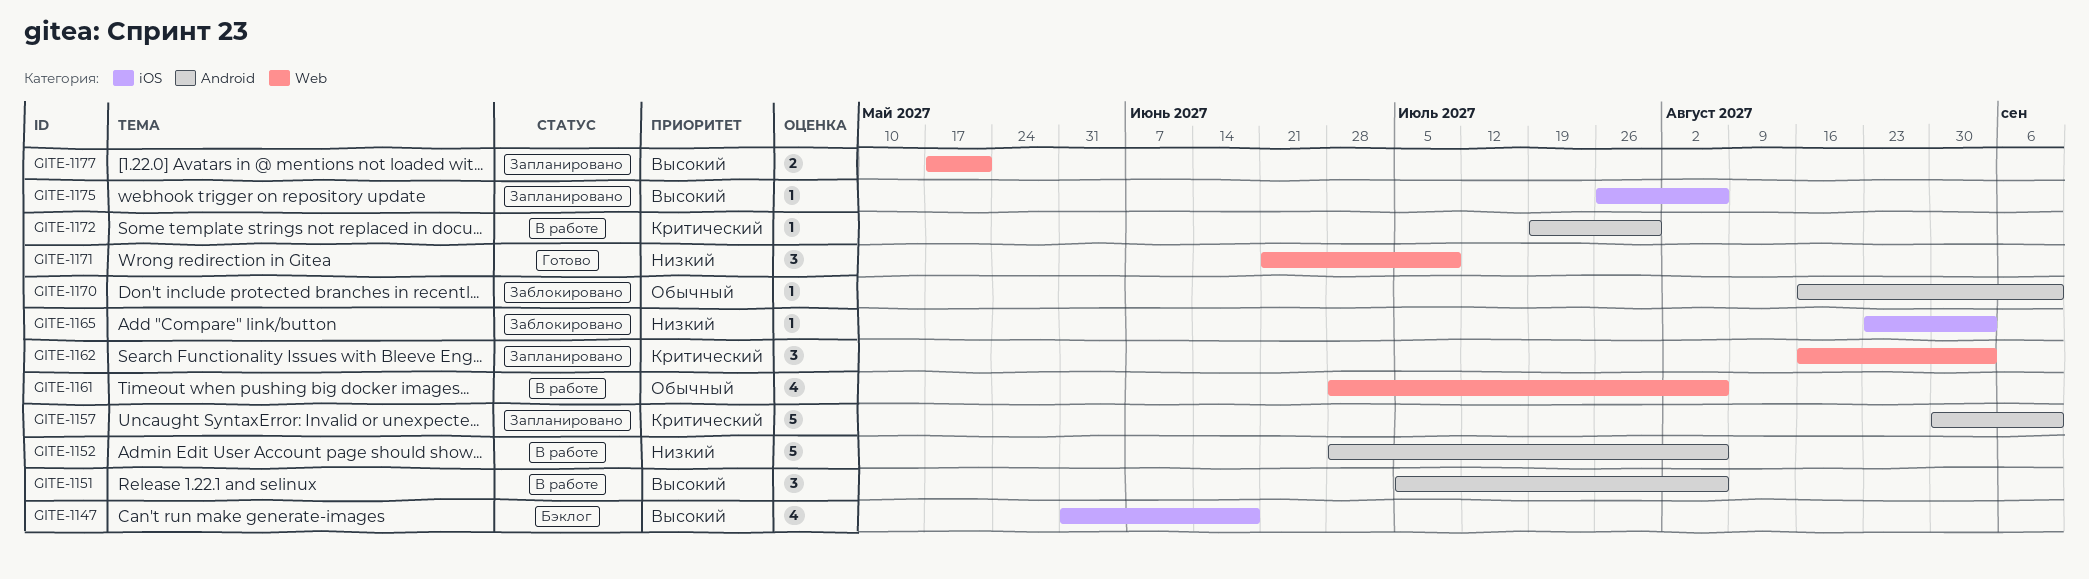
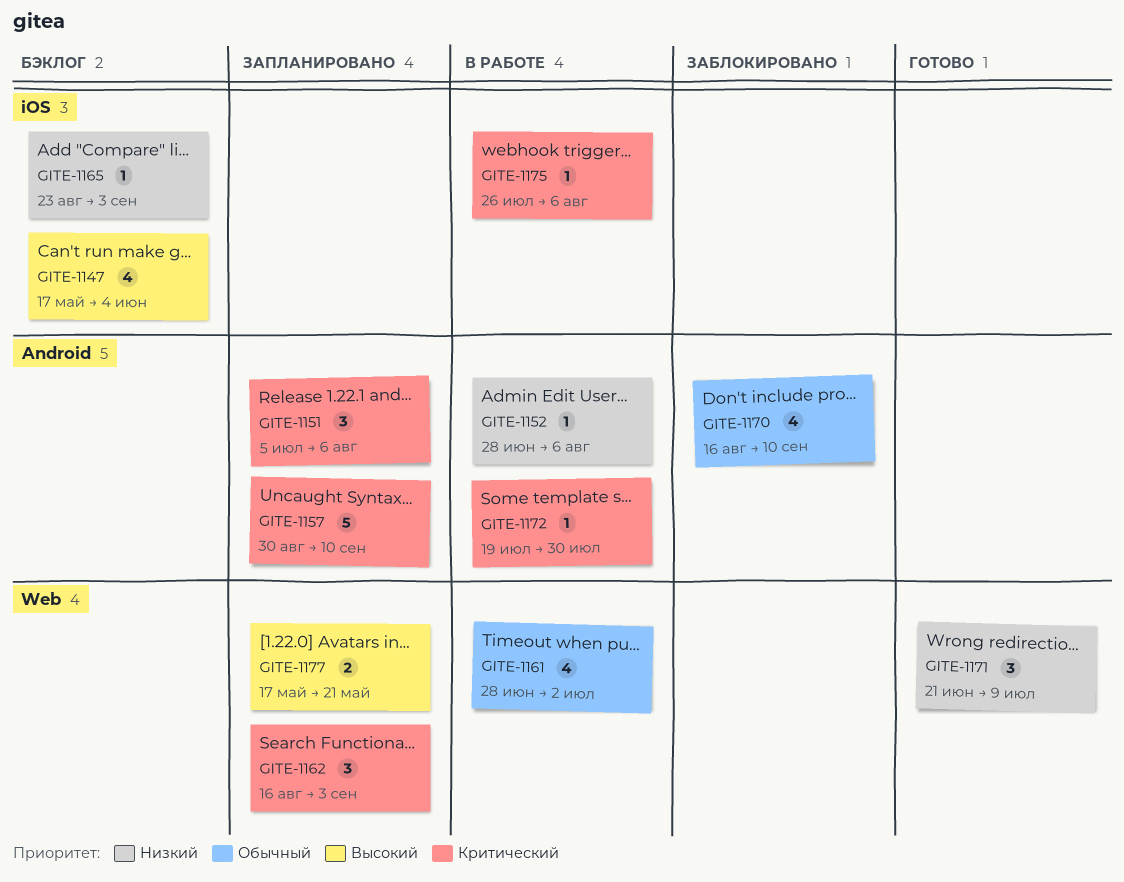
GITE-1147, start: May 31 -> May 17
GITE-1147, due: Jun 18 -> Jun 4
GITE-1151, status: В работе -> Запланировано
GITE-1151, priority: Высокий -> Критический
GITE-1152, estimate: 5 -> 1
GITE-1161, due: Aug 6 -> Jul 2
GITE-1165, status: Заблокировано -> Бэклог
GITE-1170, estimate: 1 -> 4
GITE-1175, status: Запланировано -> В работе
GITE-1175, priority: Высокий -> Критический

